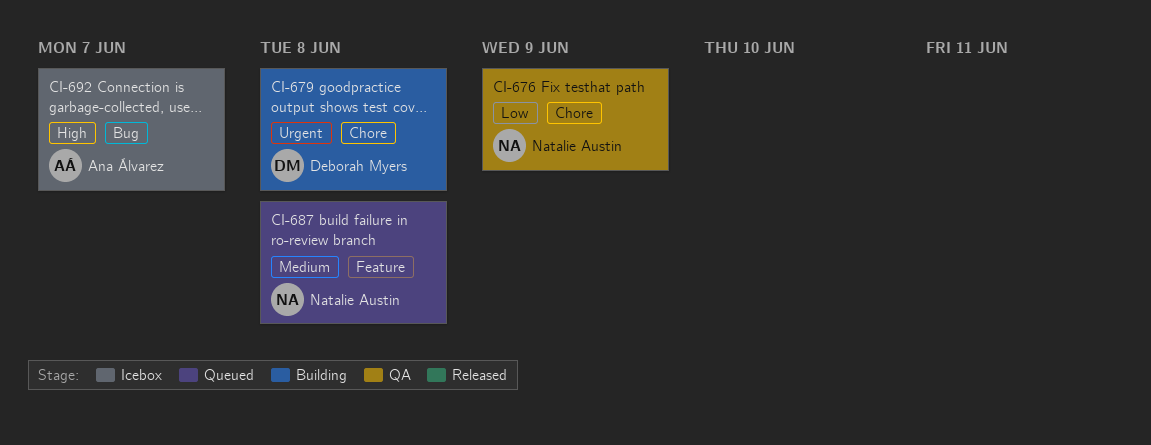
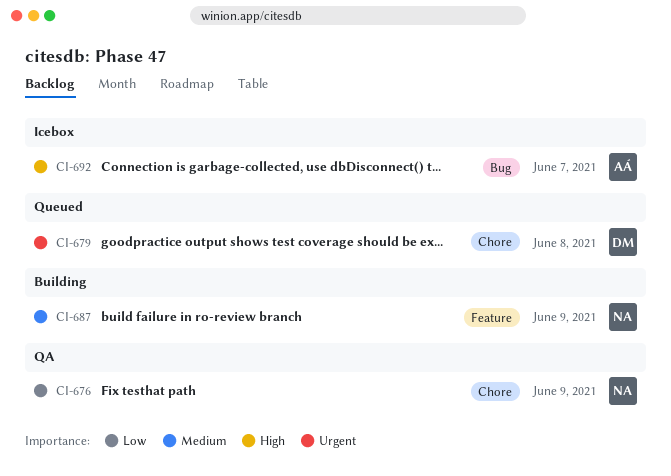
CI-679, status: Building -> Queued
CI-687, status: Queued -> Building
CI-687, due: Jun 8 -> Jun 9

